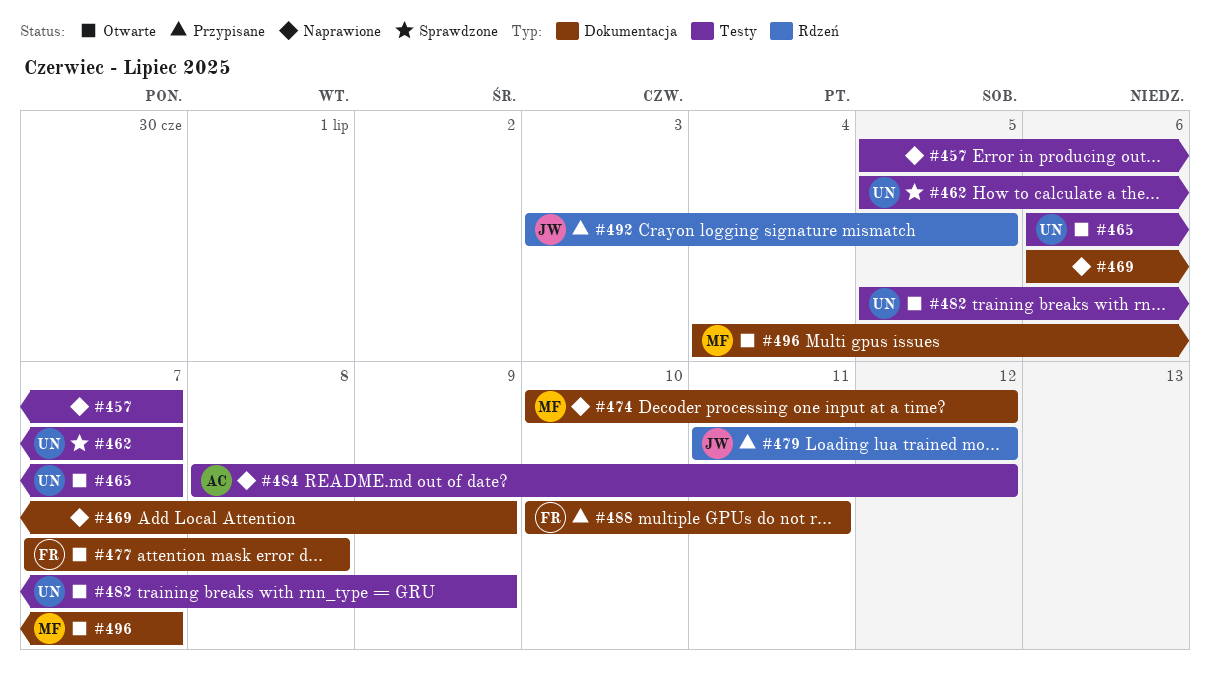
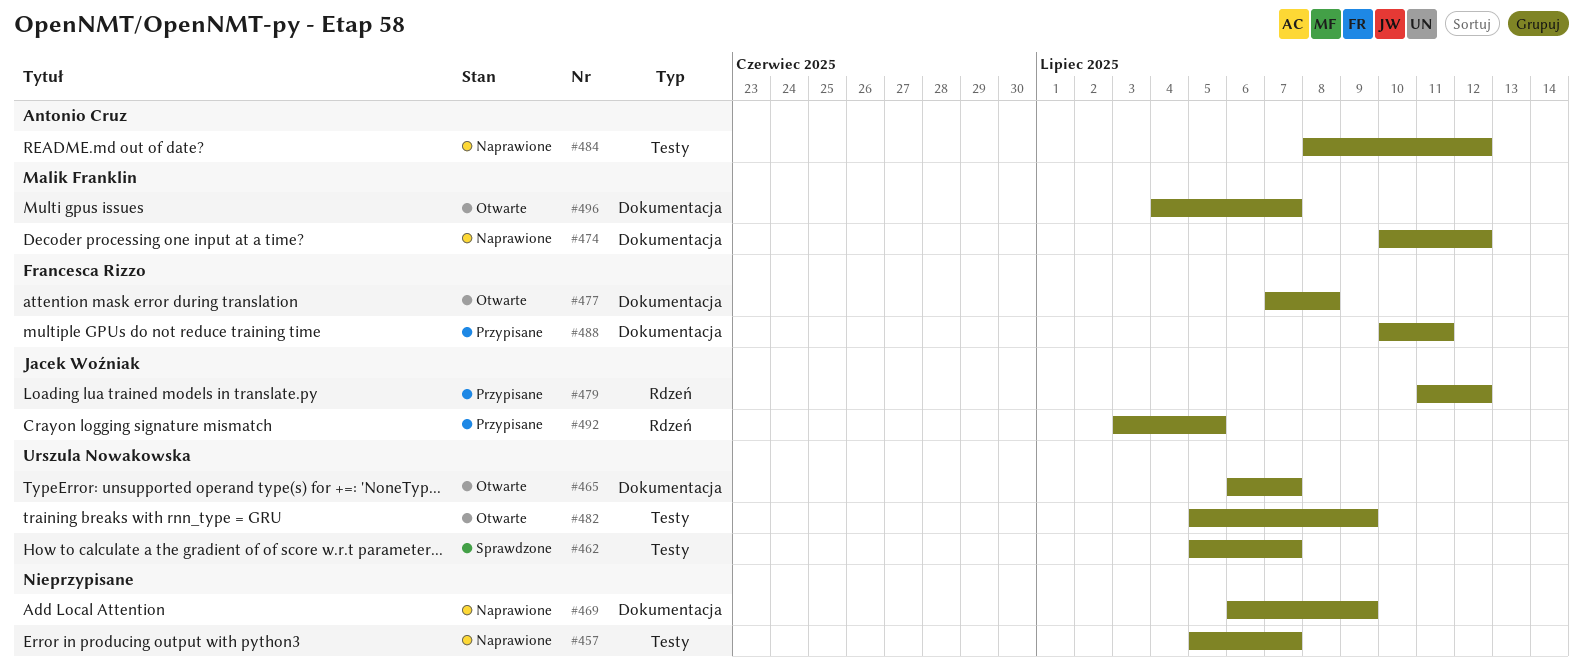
#465, label: Testy -> Dokumentacja

